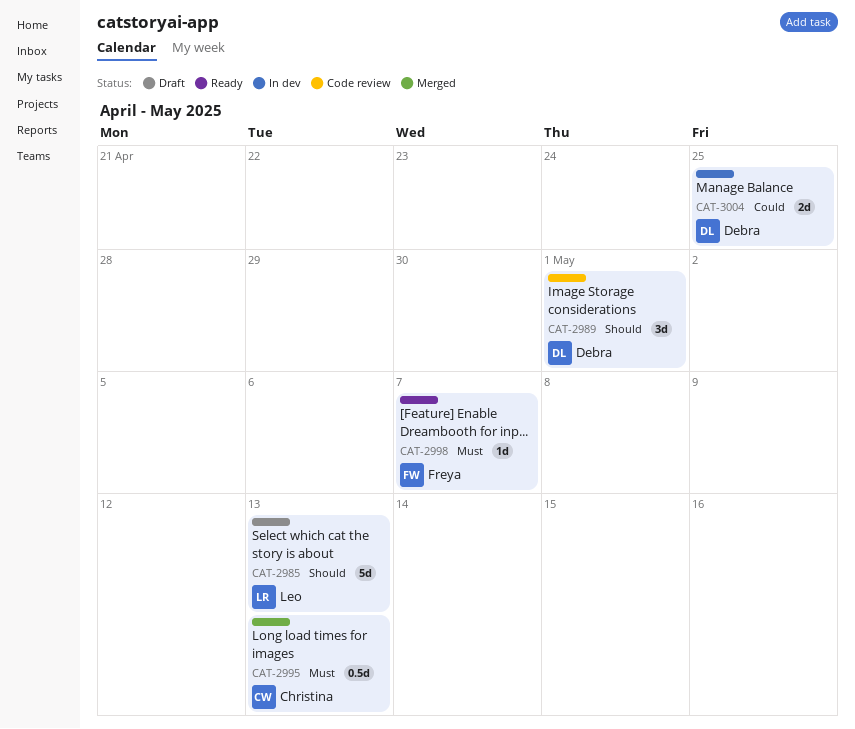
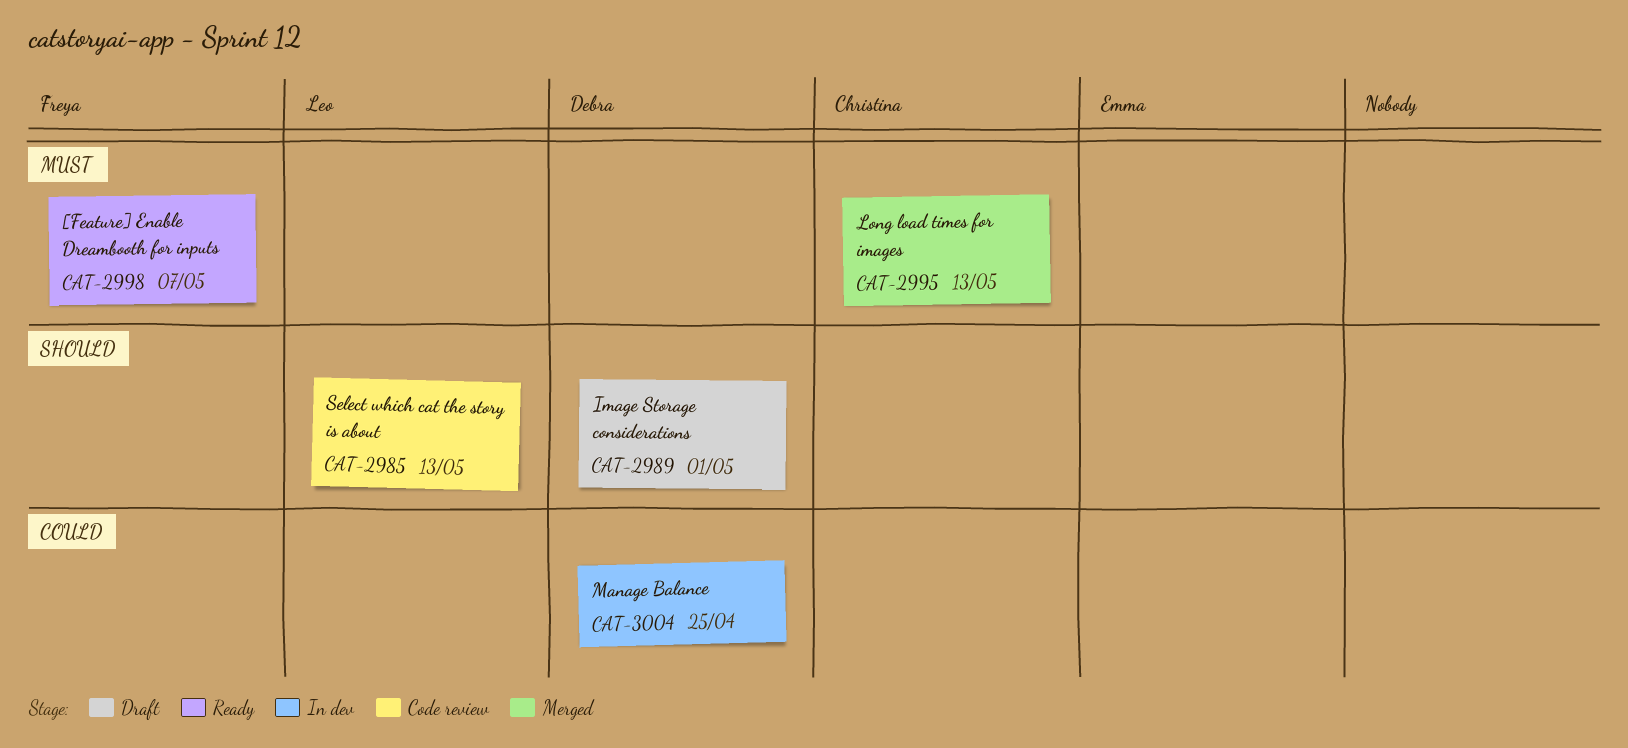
CAT-2985, status: Draft -> Code review
CAT-2989, status: Code review -> Draft

